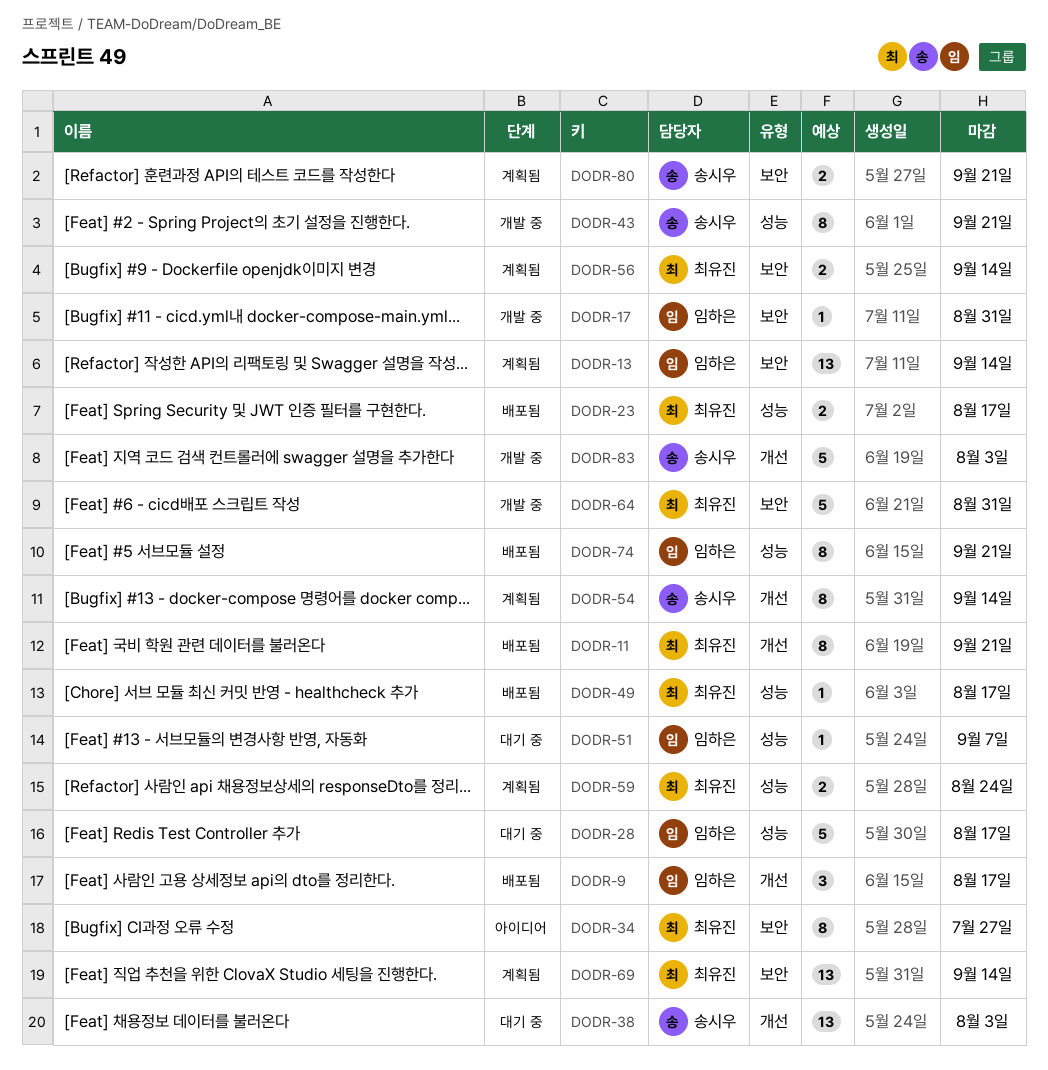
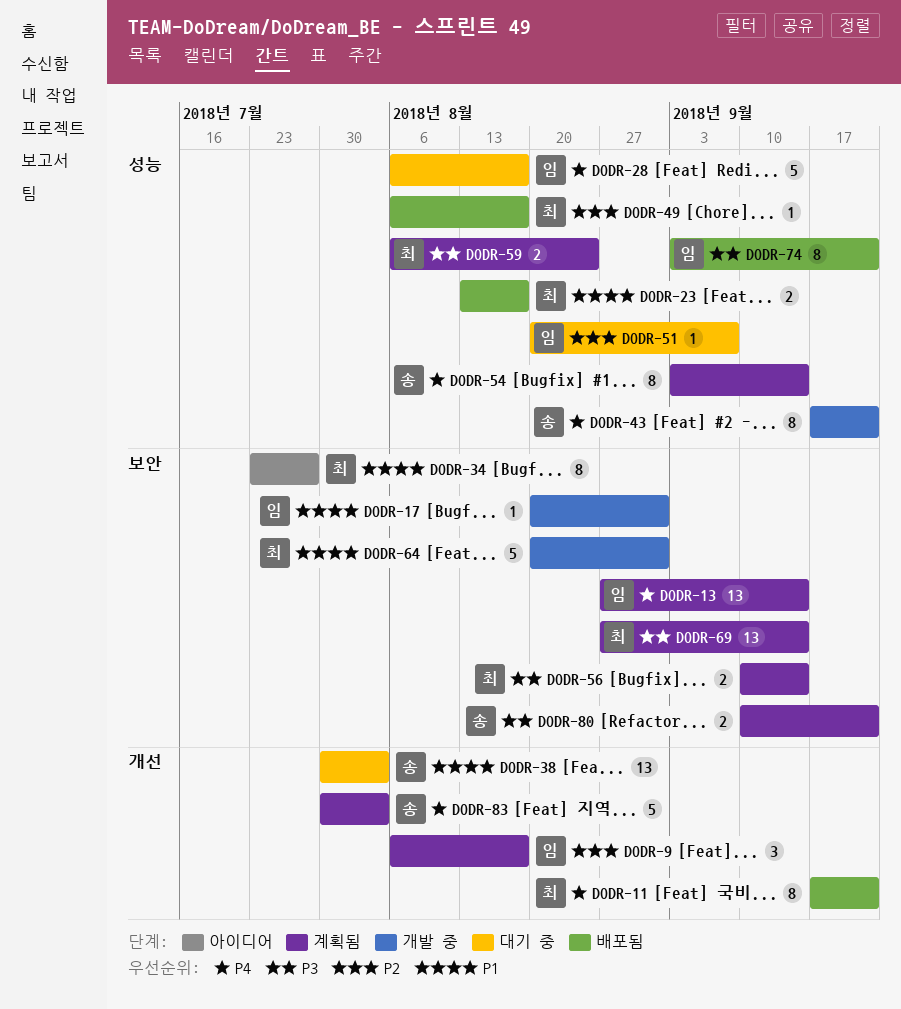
DODR-9, status: 배포됨 -> 계획됨
DODR-54, label: 개선 -> 성능
DODR-83, status: 개발 중 -> 계획됨

